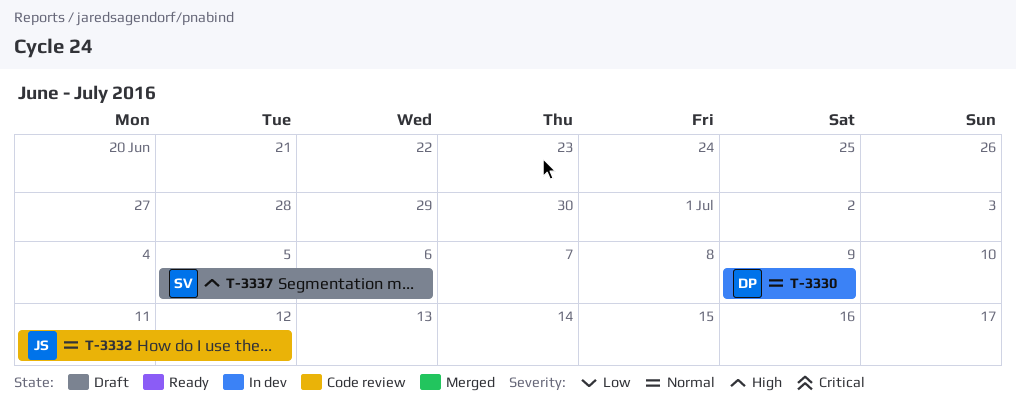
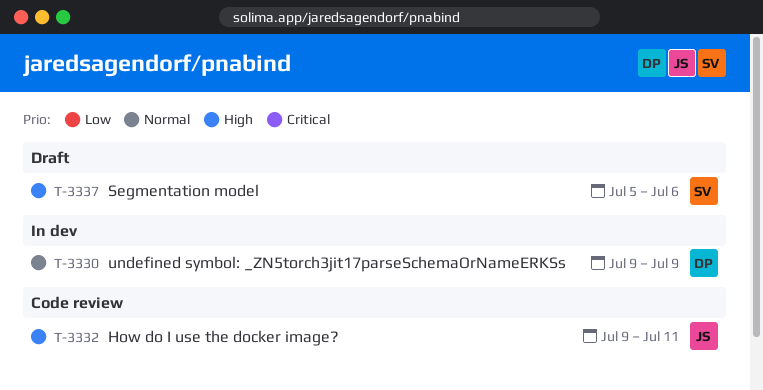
T-3332, priority: Normal -> High
T-3332, start: Jul 11 -> Jul 9
T-3332, due: Jul 12 -> Jul 11

